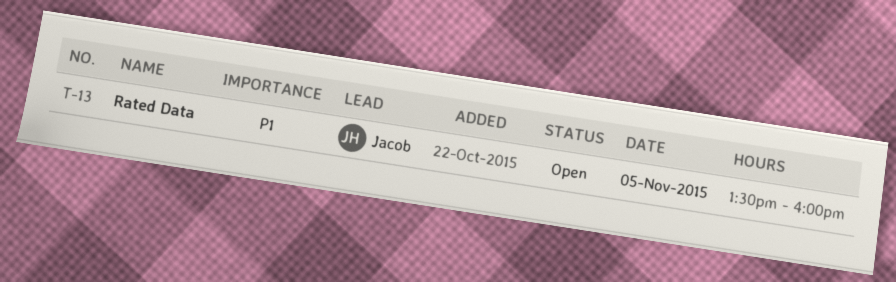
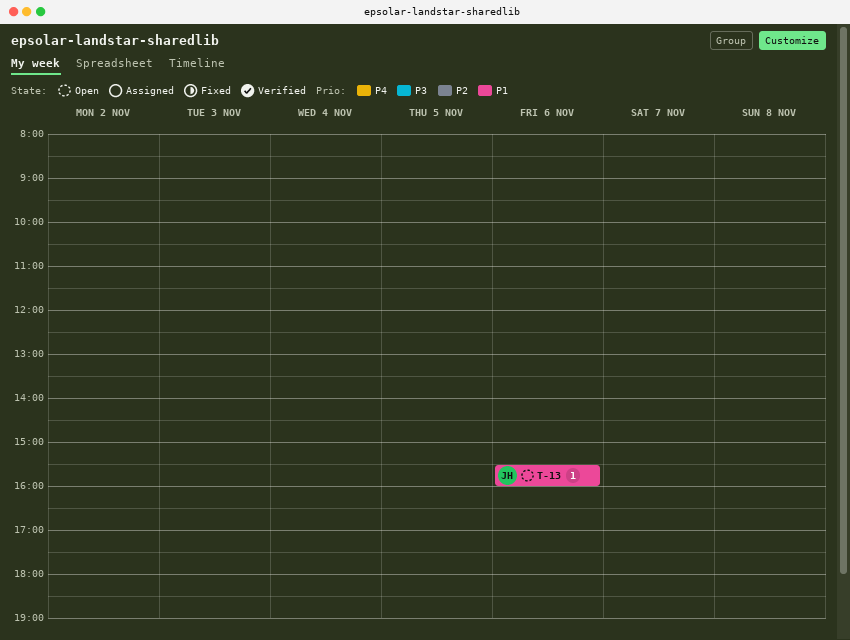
T-13, day: Nov 5 -> Nov 6
T-13, begins: 13:30 -> 15:30

